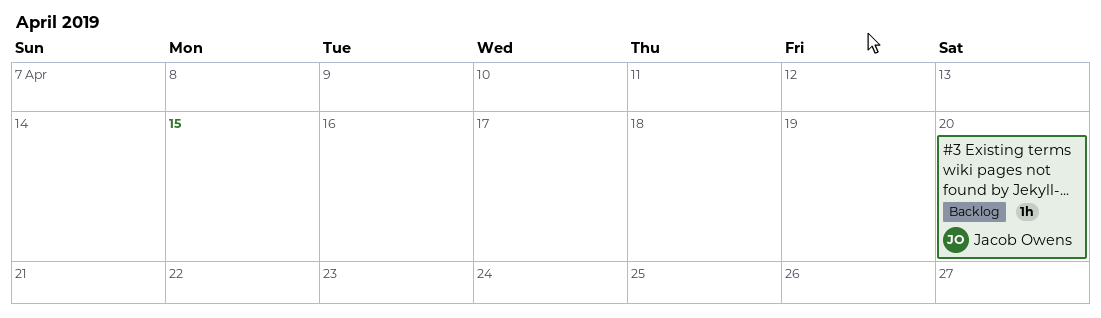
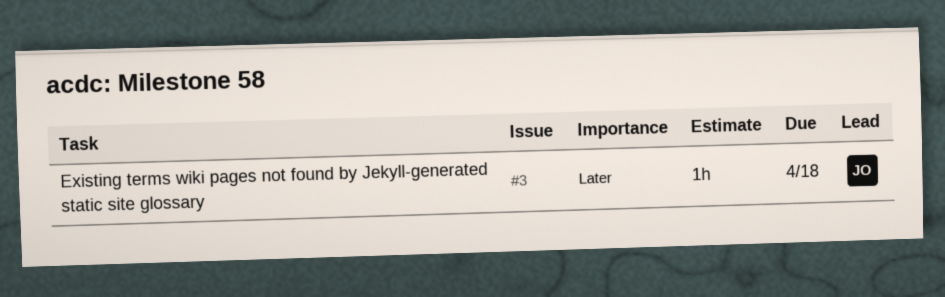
#3, due: Apr 20 -> Apr 18

